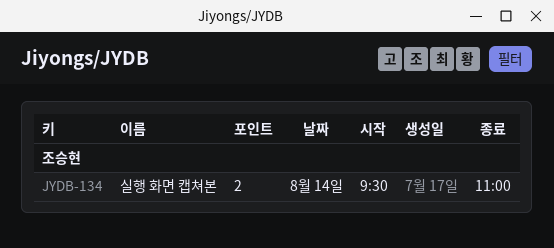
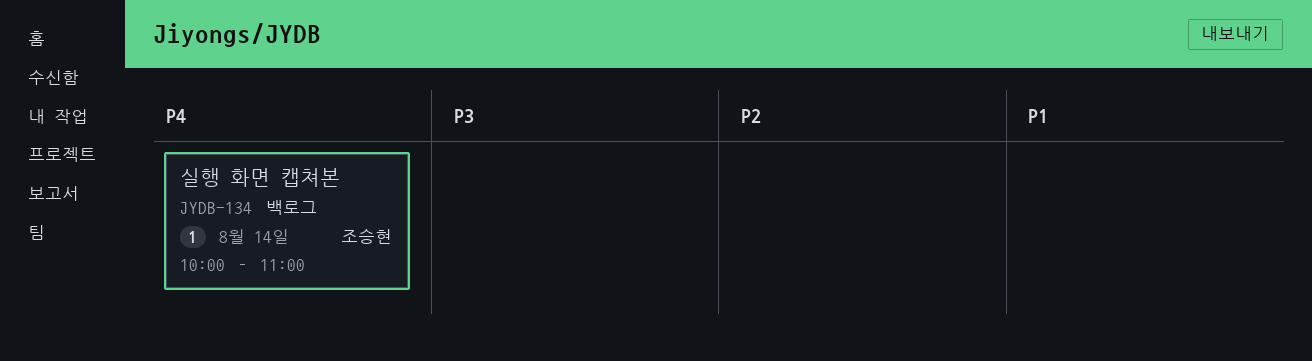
JYDB-134, estimate: 2 -> 1
JYDB-134, begins: 09:30 -> 10:00

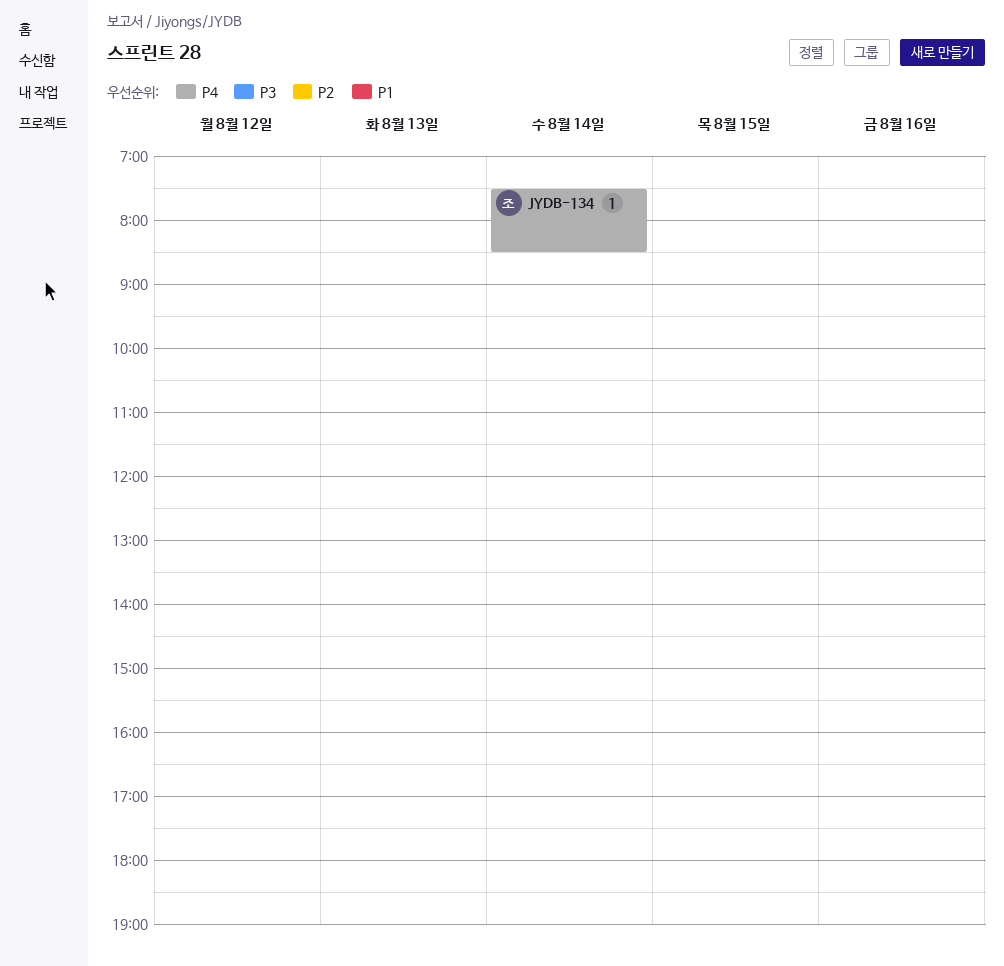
JYDB-134, begins: 10:00 -> 07:30
JYDB-134, ends: 11:00 -> 08:30

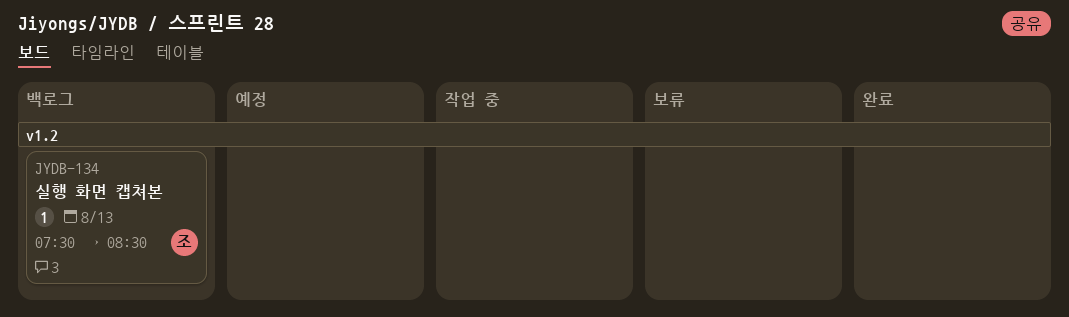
JYDB-134, day: Aug 14 -> Aug 13

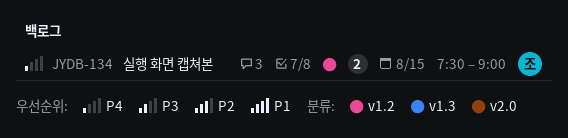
JYDB-134, estimate: 1 -> 2
JYDB-134, day: Aug 13 -> Aug 15
JYDB-134, ends: 08:30 -> 09:00

